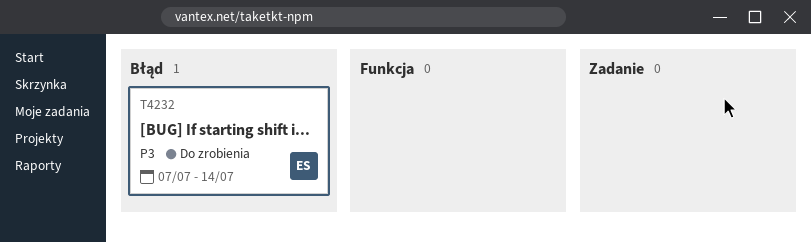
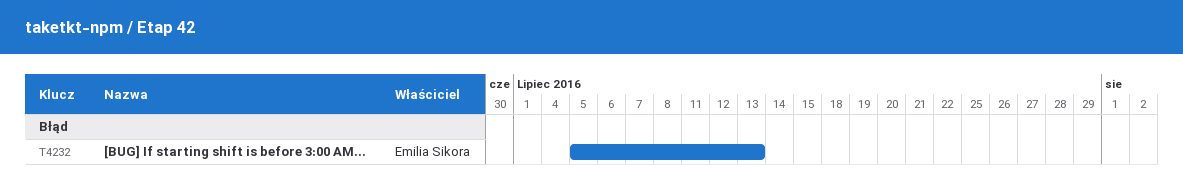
T4232, start: Jul 7 -> Jul 5
T4232, due: Jul 14 -> Jul 13

